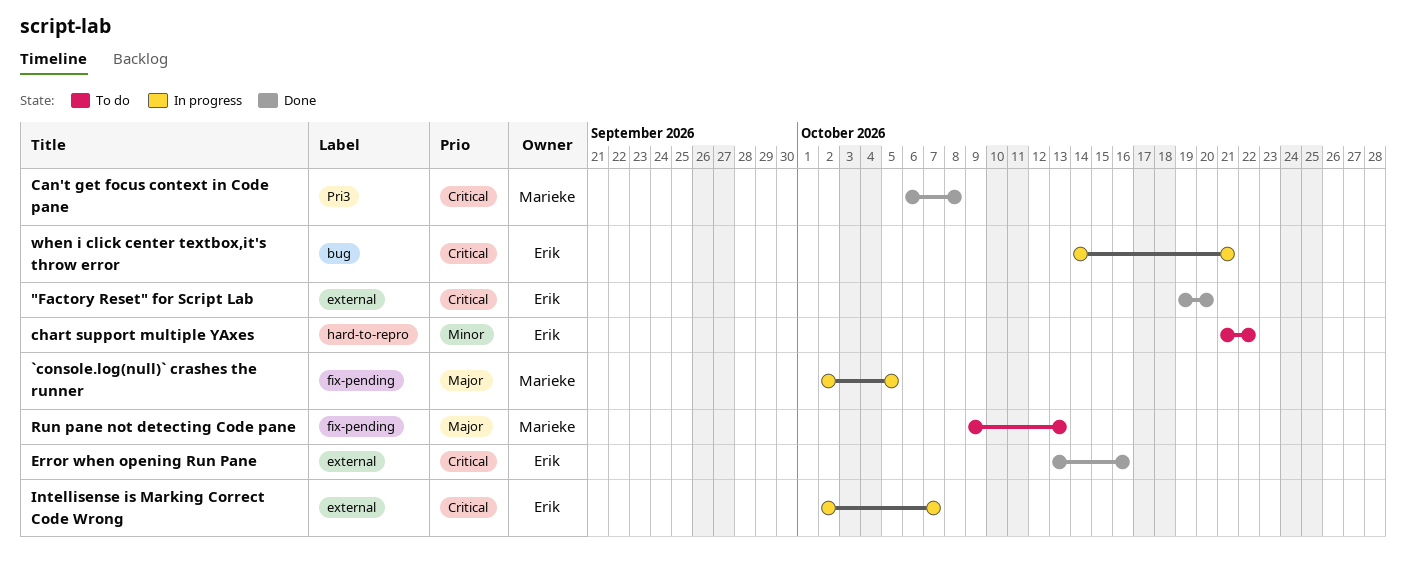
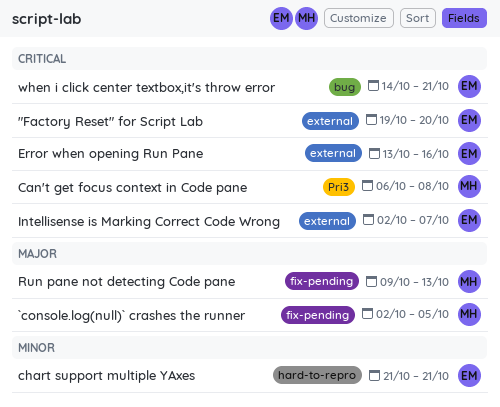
chart support multiple YAxes, due: Oct 22 -> Oct 21

